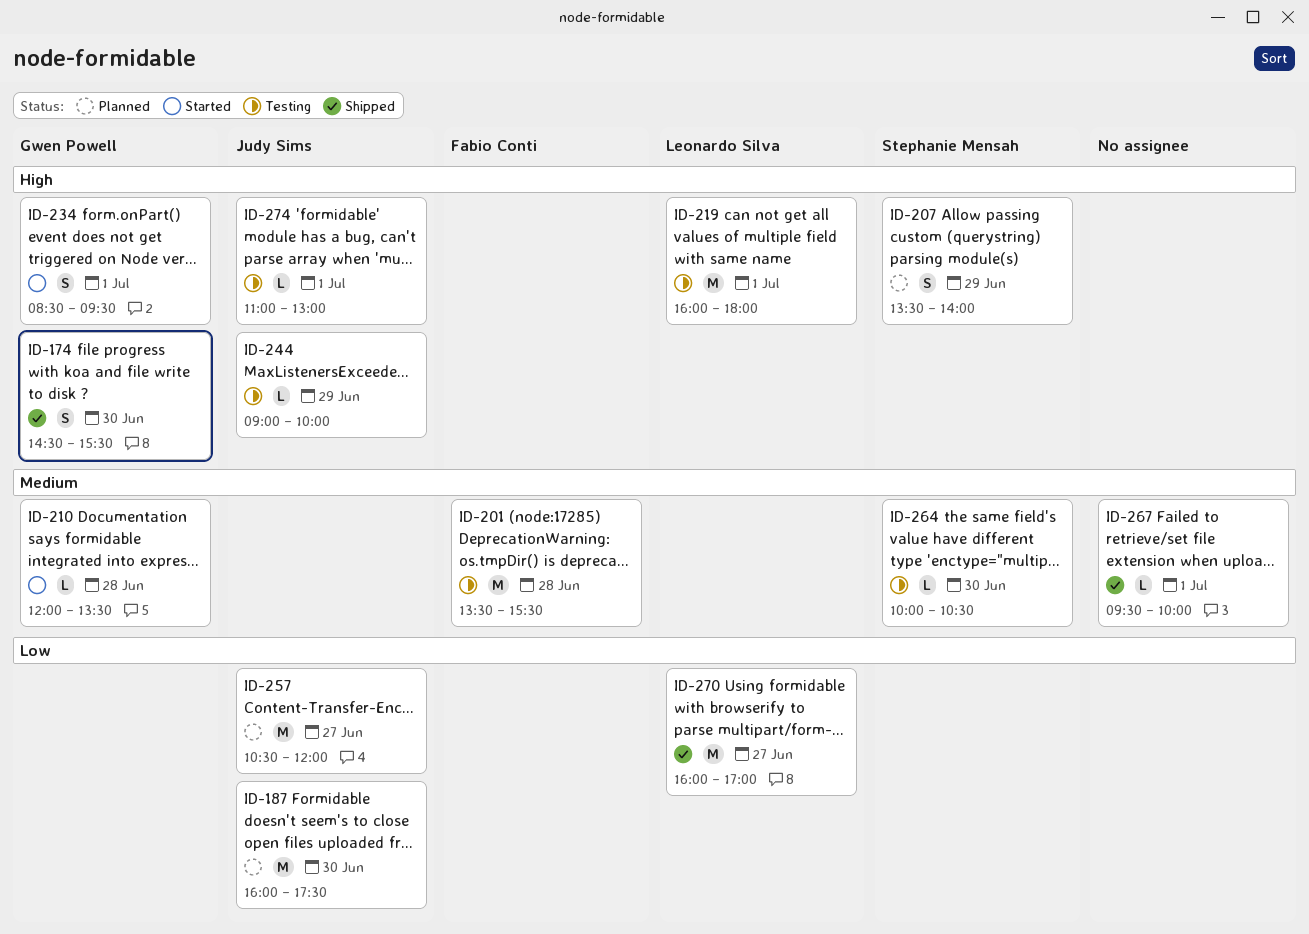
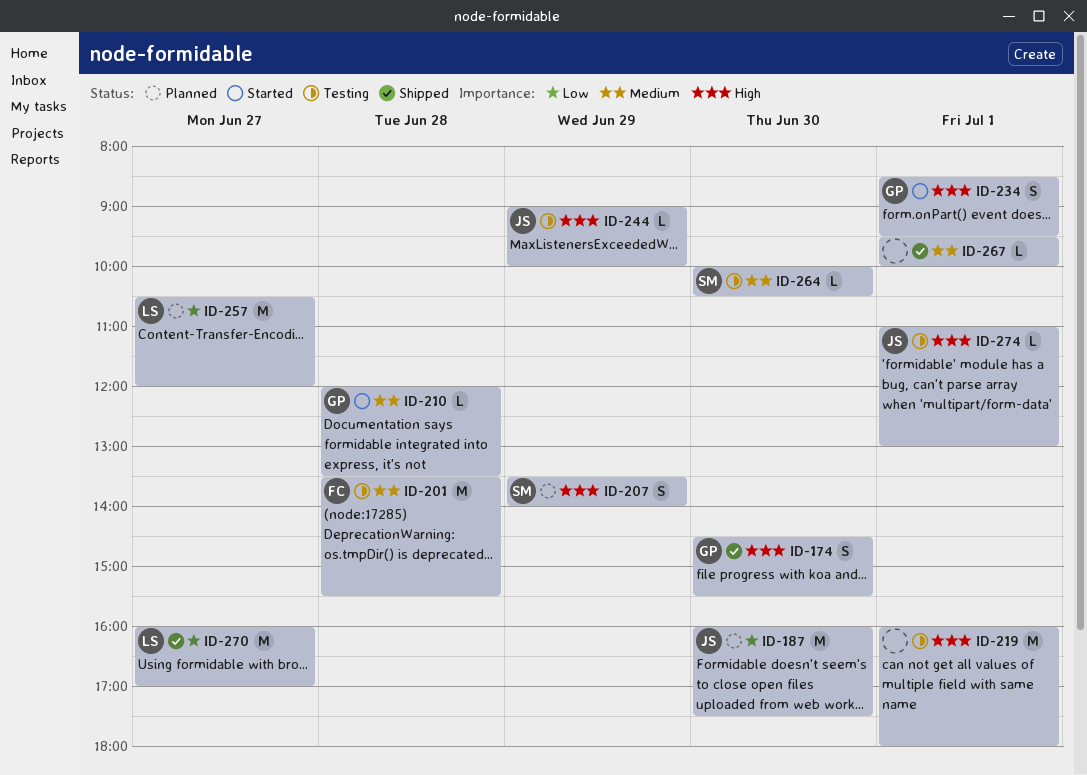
ID-219, owner: Leonardo Silva -> none
ID-257, owner: Judy Sims -> Leonardo Silva

